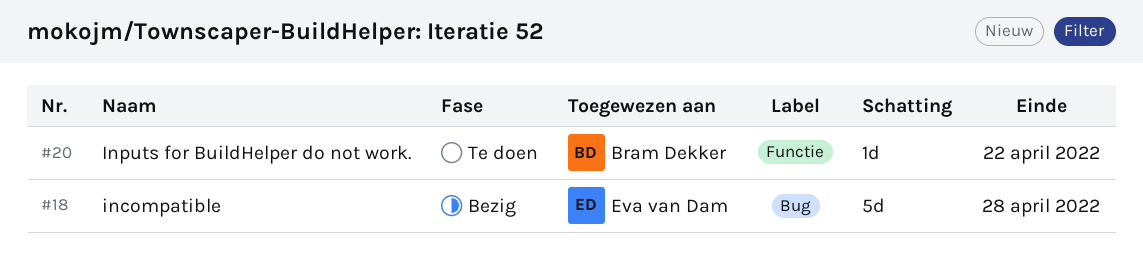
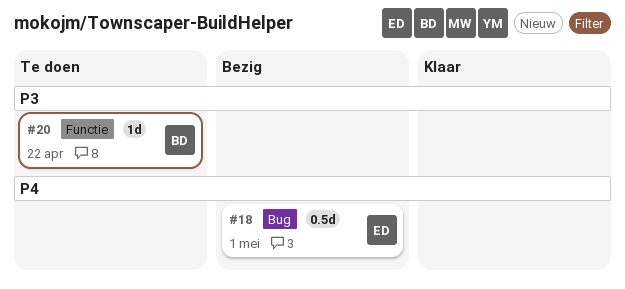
#18, estimate: 5d -> 0.5d
#18, due: Apr 28 -> May 1

